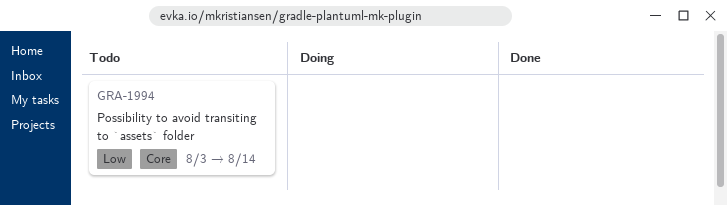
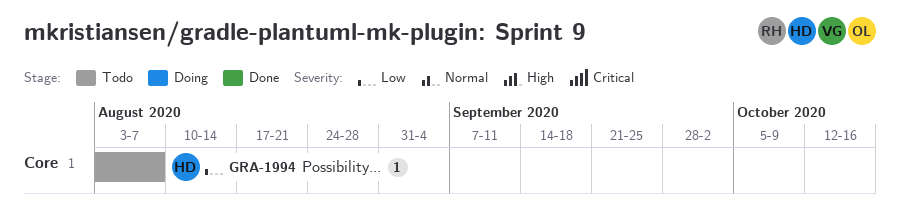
GRA-1994, due: Aug 14 -> Aug 7

